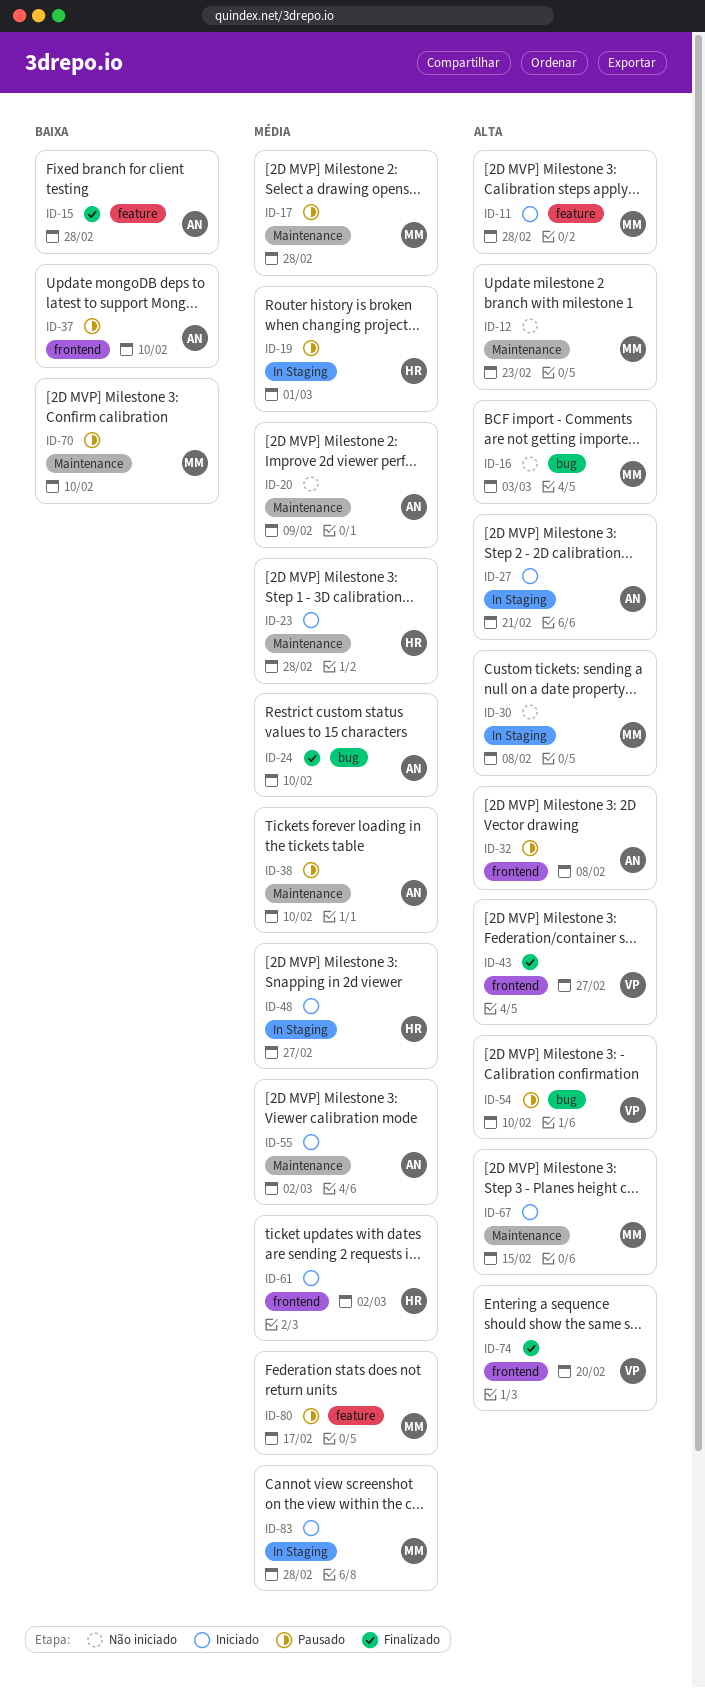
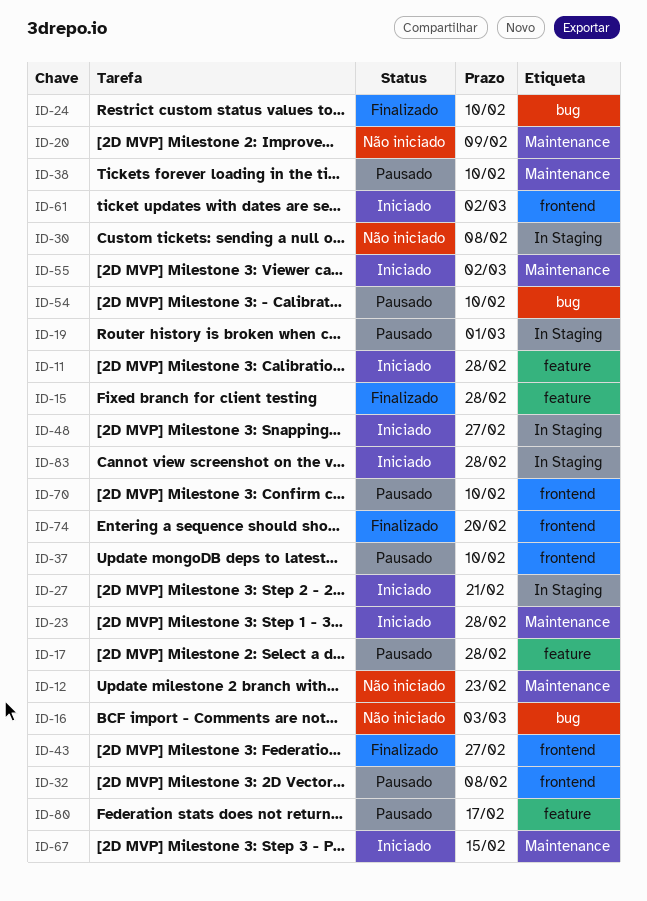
ID-17, label: Maintenance -> feature
ID-70, label: Maintenance -> frontend

